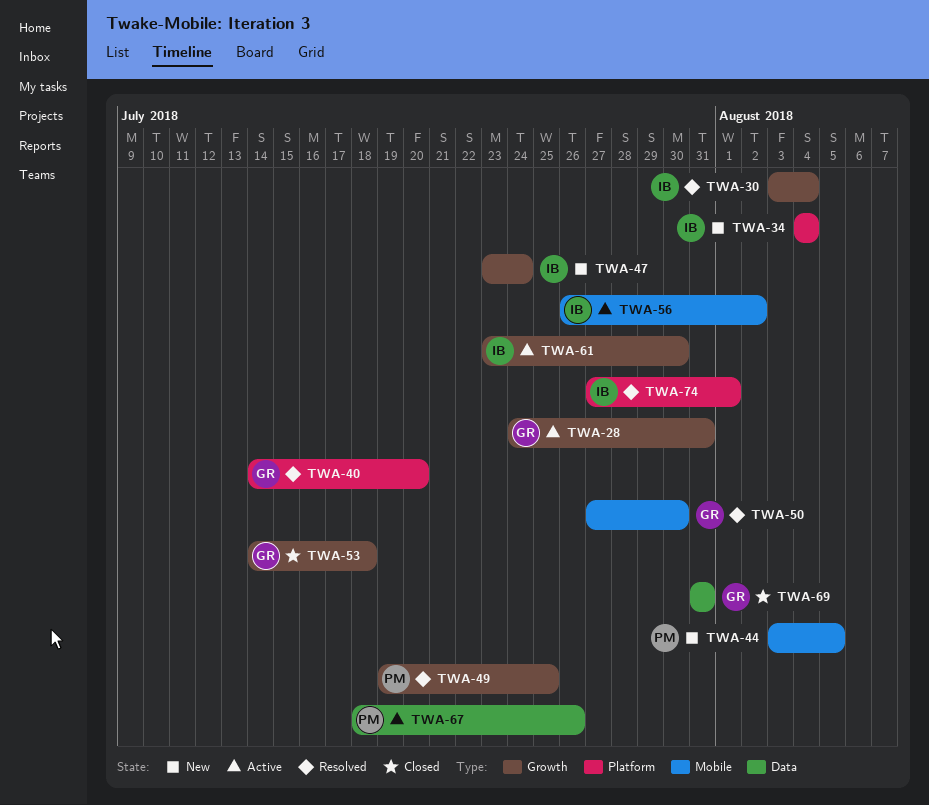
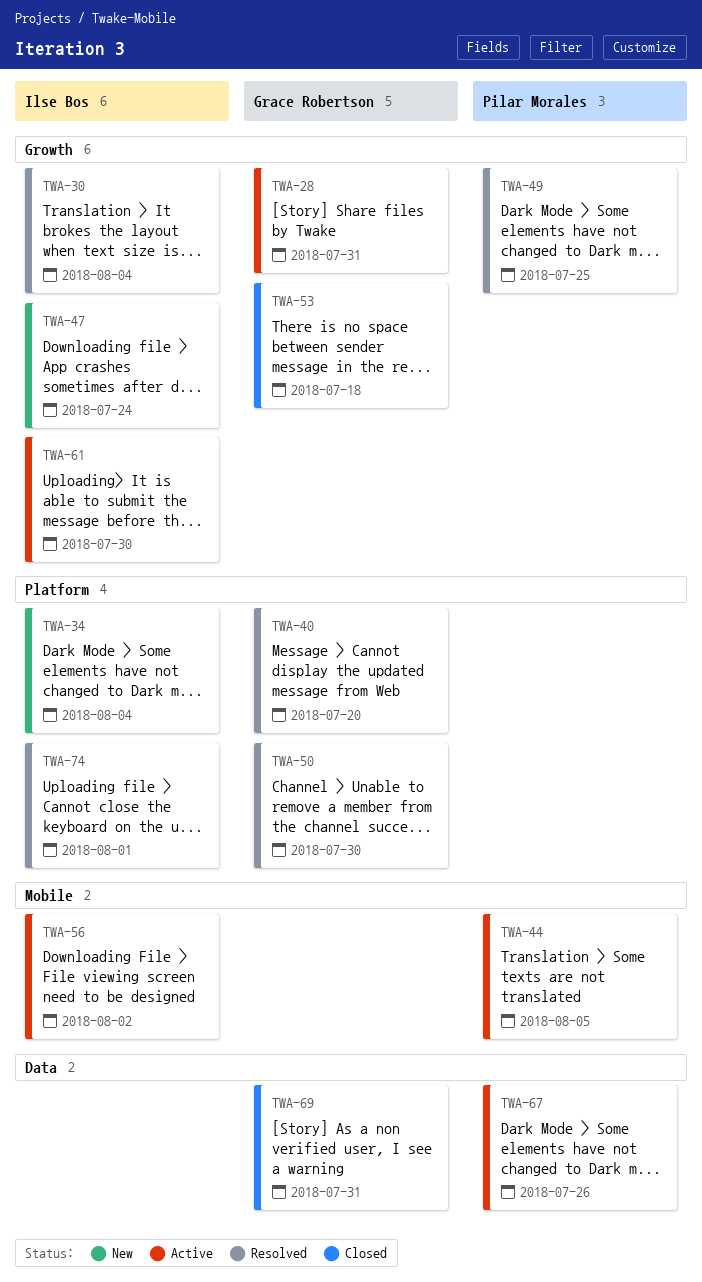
TWA-44, status: New -> Active
TWA-50, label: Mobile -> Platform

